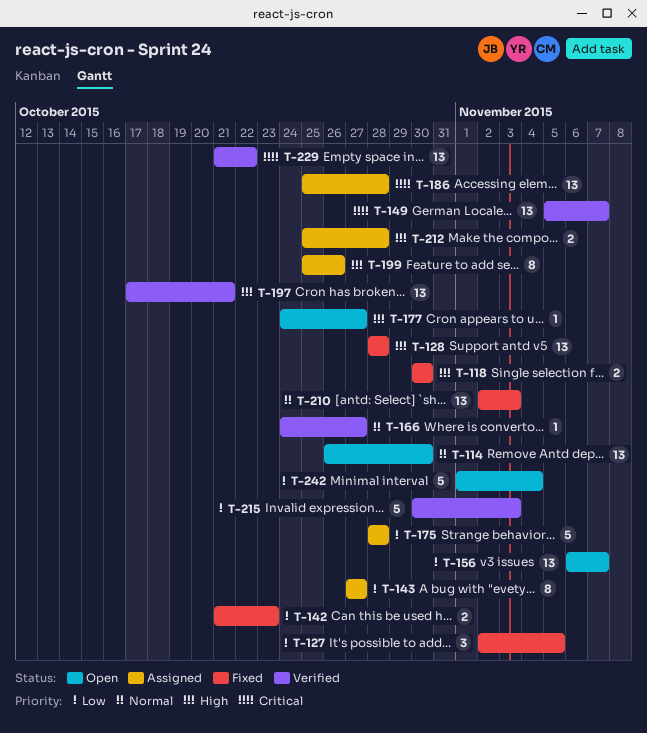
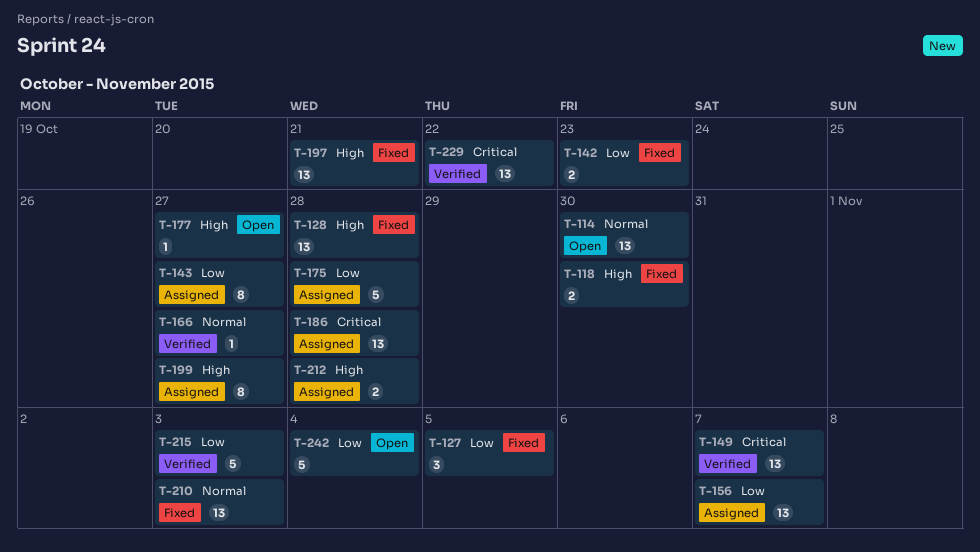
T-156, status: Open -> Assigned
T-197, status: Verified -> Fixed
T-199, due: Oct 26 -> Oct 27

